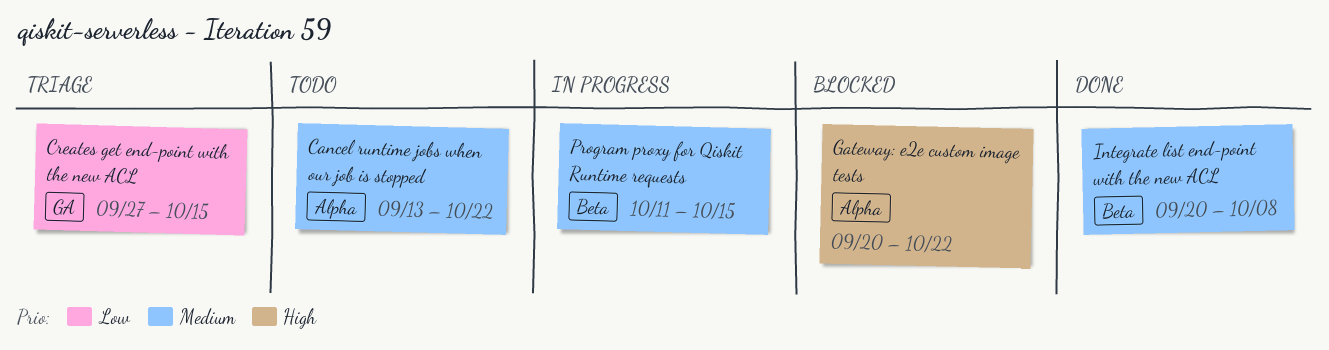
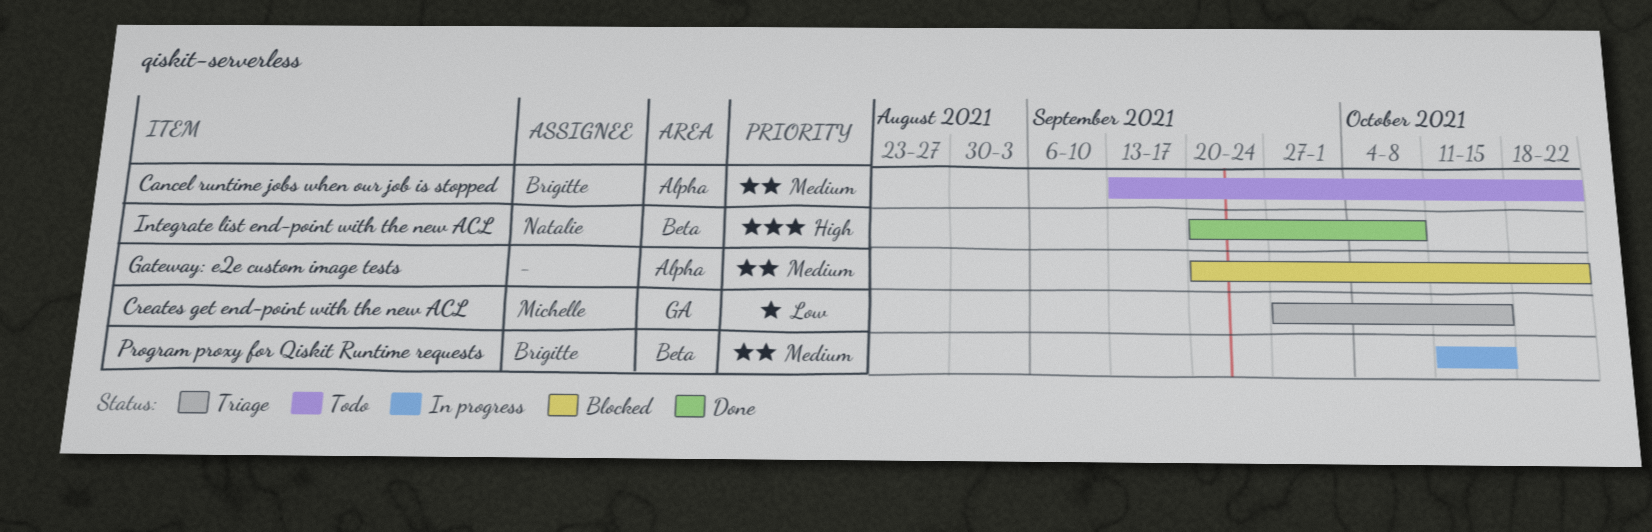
Gateway: e2e custom image tests, priority: High -> Medium
Integrate list end-point with the new ACL, priority: Medium -> High

